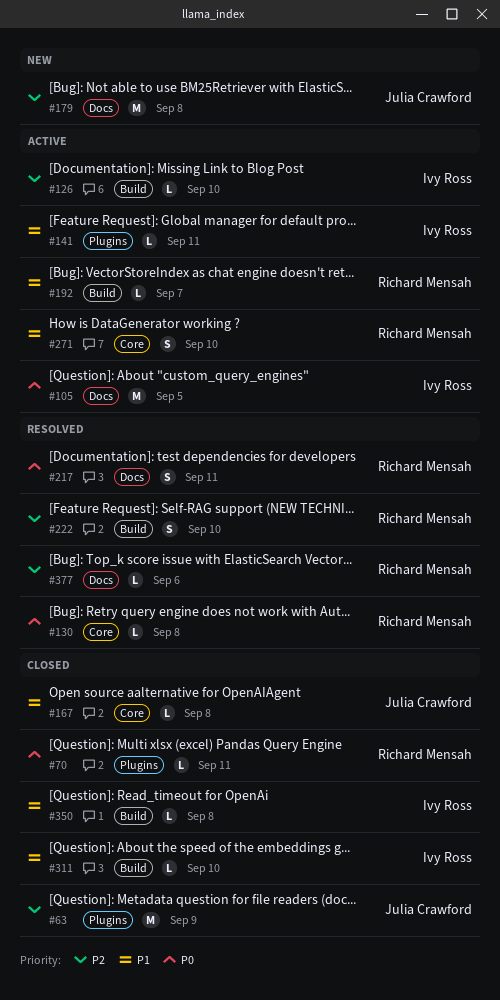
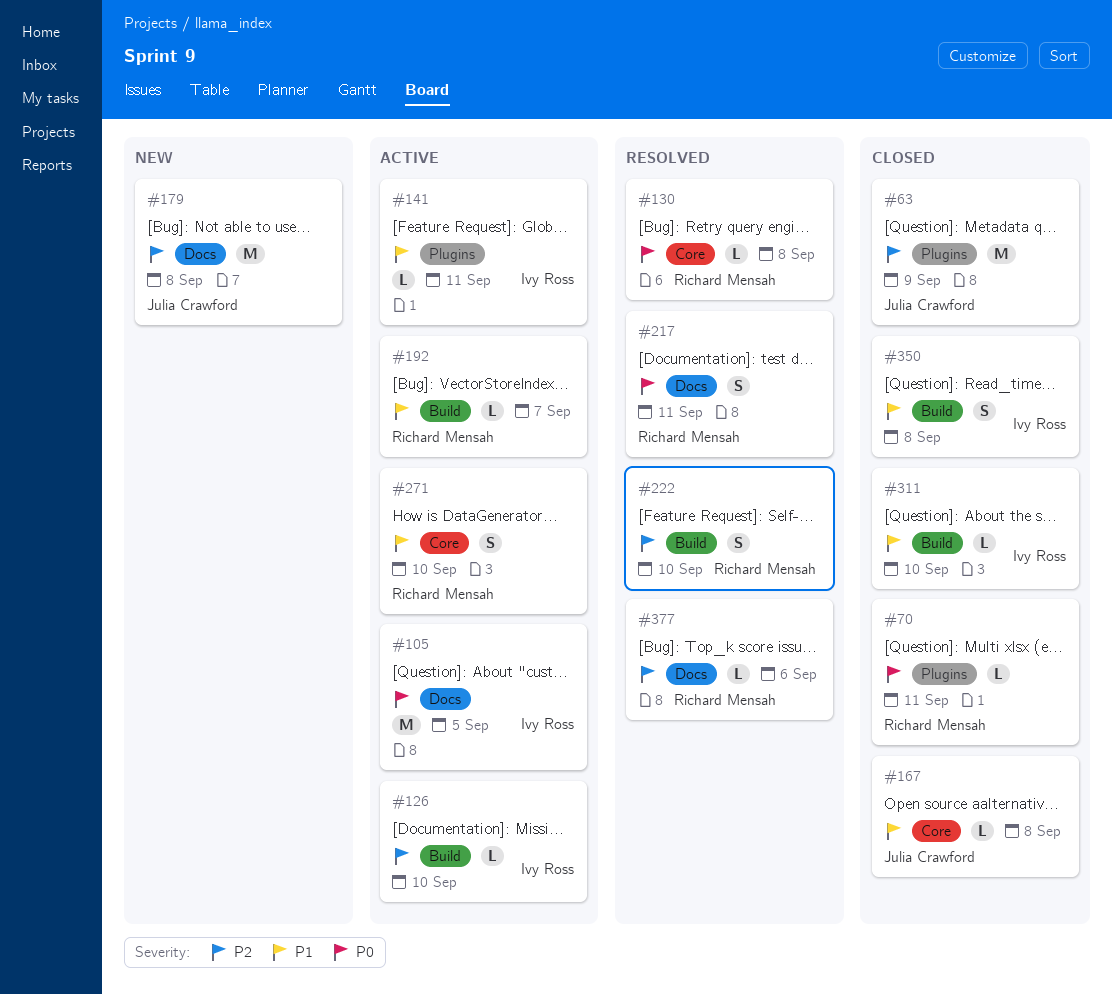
#350, estimate: L -> S

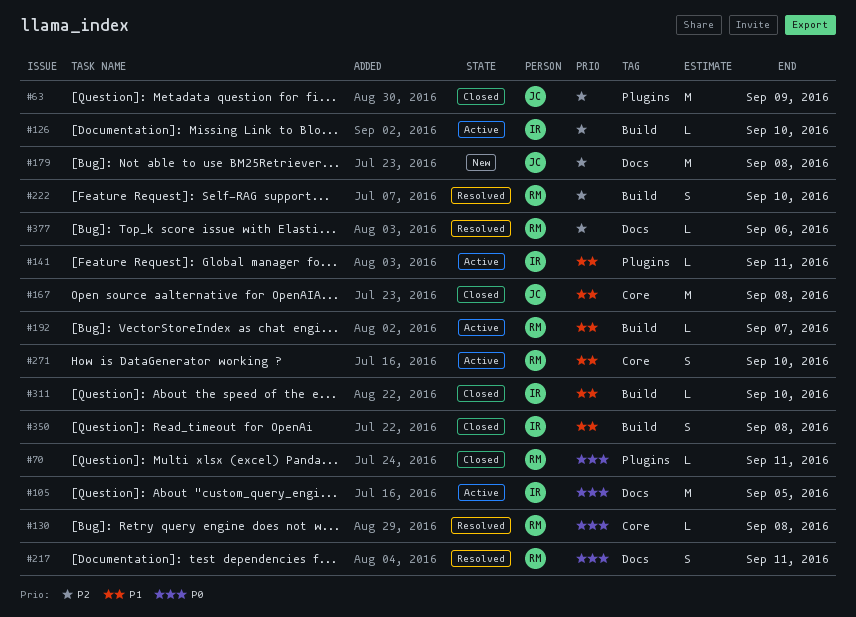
#167, estimate: L -> M

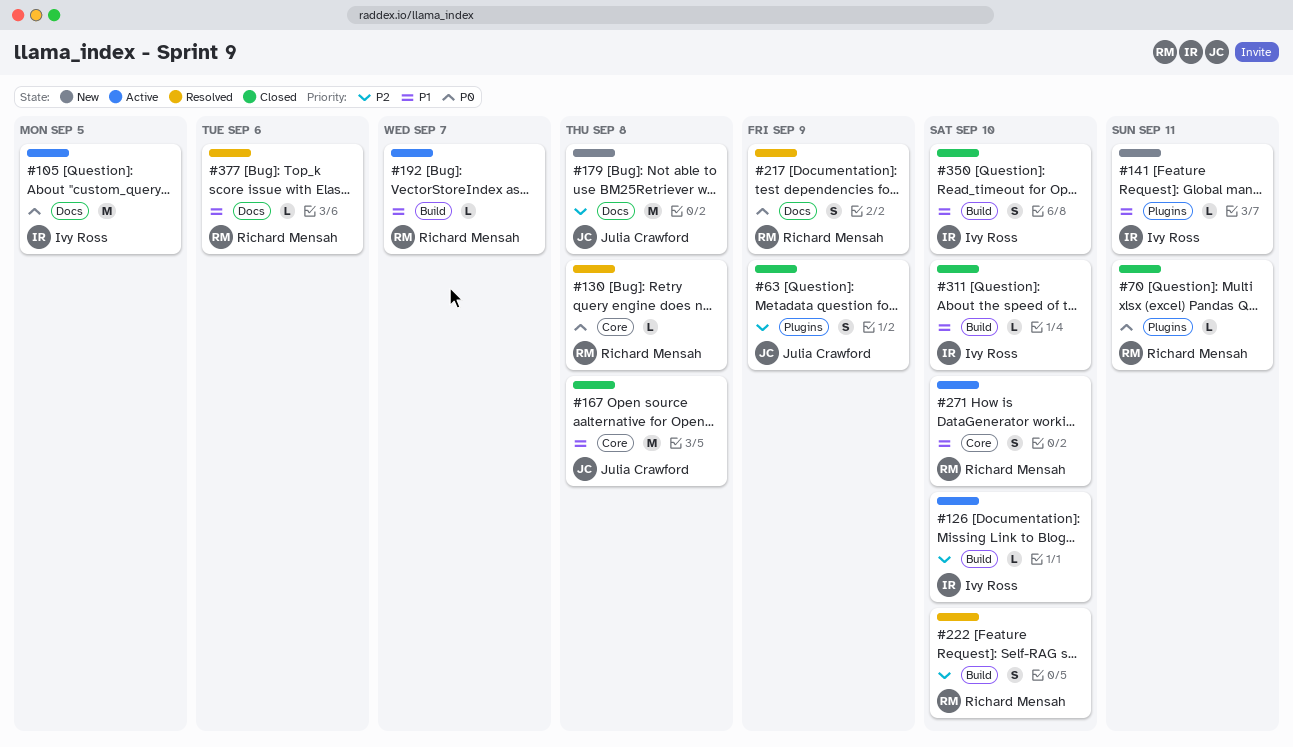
#63, estimate: M -> S
#141, status: Active -> New
#217, due: Sep 11 -> Sep 9
#350, due: Sep 8 -> Sep 10
#377, priority: P2 -> P1

